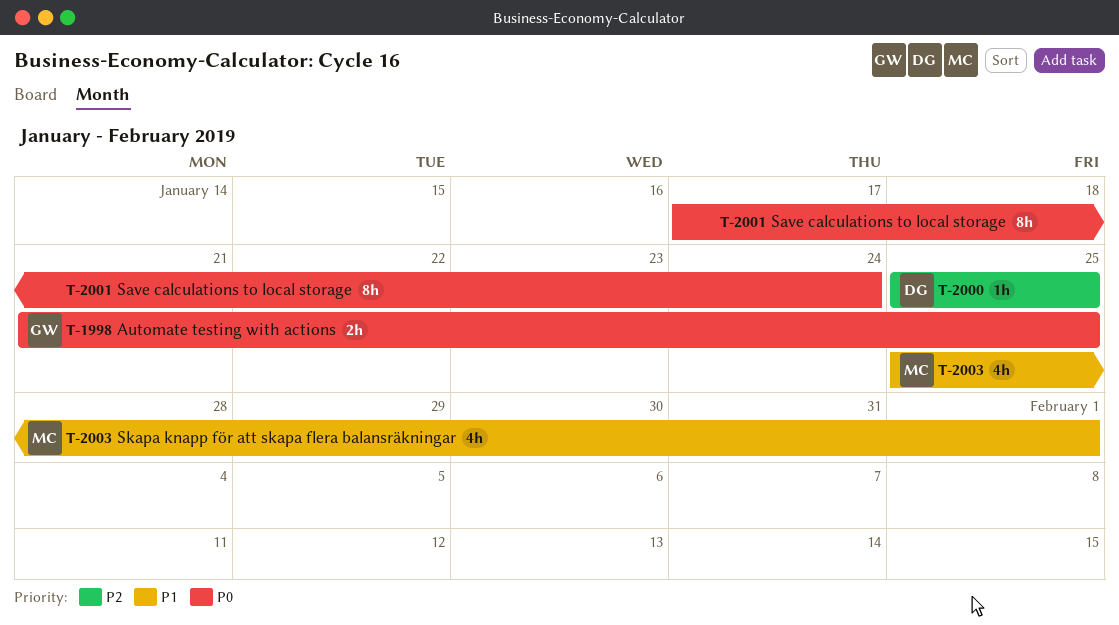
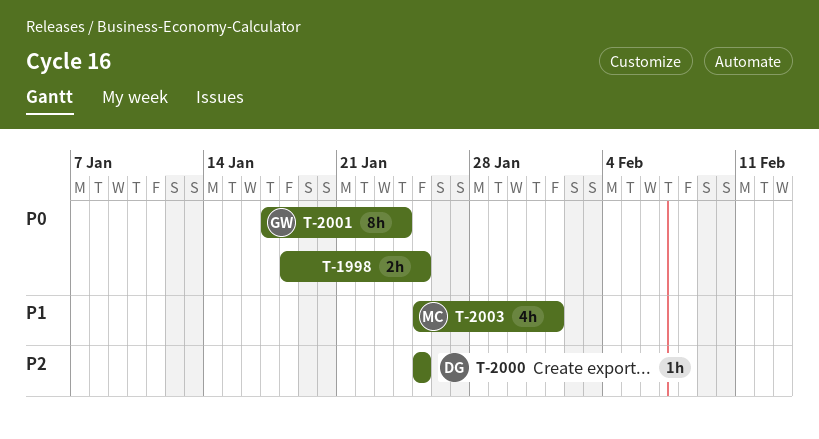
T-1998, owner: GW -> none
T-1998, start: Jan 21 -> Jan 18
T-2001, owner: none -> GW

